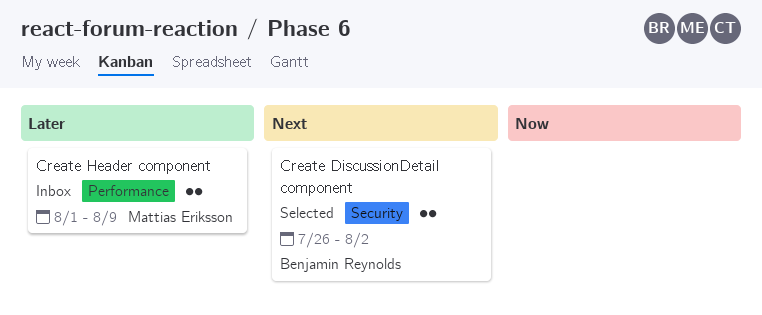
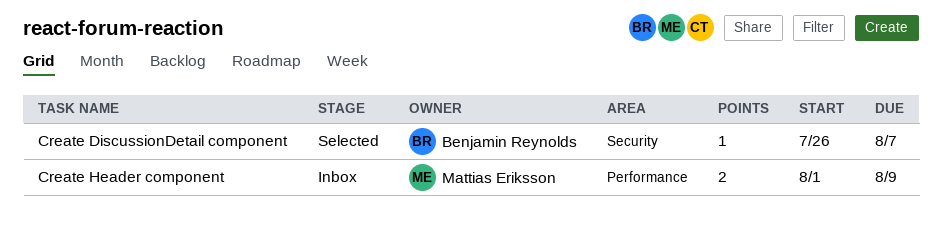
Create DiscussionDetail component, estimate: 2 -> 1
Create DiscussionDetail component, due: Aug 2 -> Aug 7

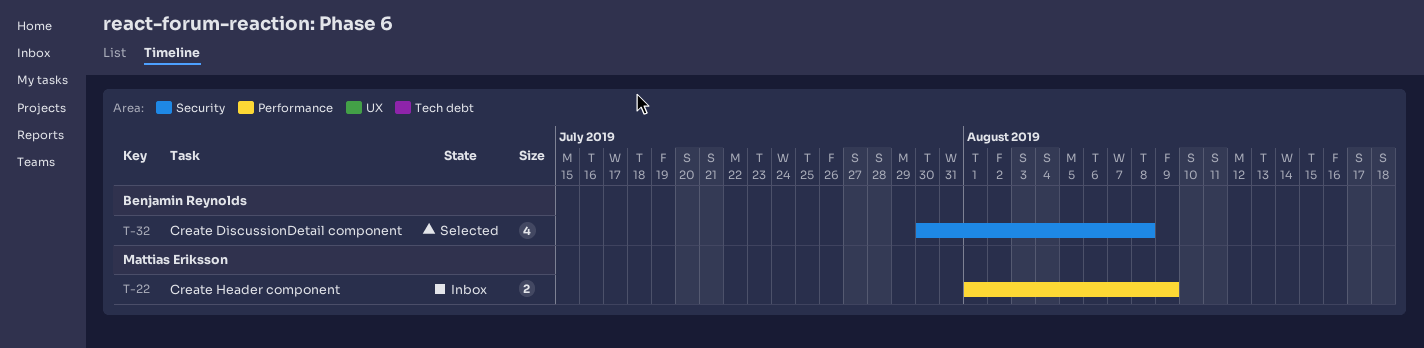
Create DiscussionDetail component, estimate: 1 -> 4
Create DiscussionDetail component, start: Jul 26 -> Jul 30
Create DiscussionDetail component, due: Aug 7 -> Aug 8

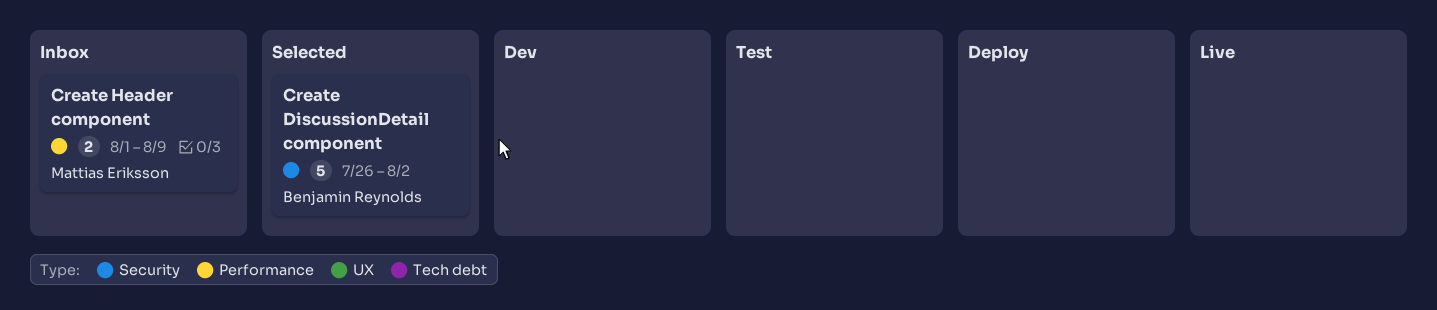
Create DiscussionDetail component, estimate: 4 -> 5
Create DiscussionDetail component, start: Jul 30 -> Jul 26
Create DiscussionDetail component, due: Aug 8 -> Aug 2

